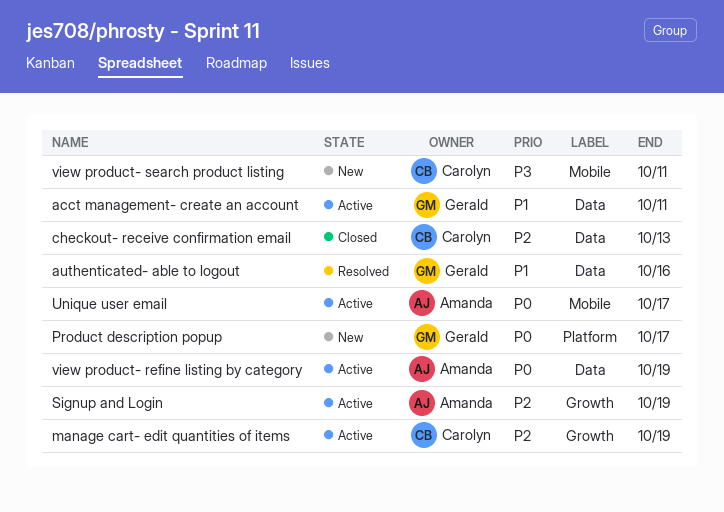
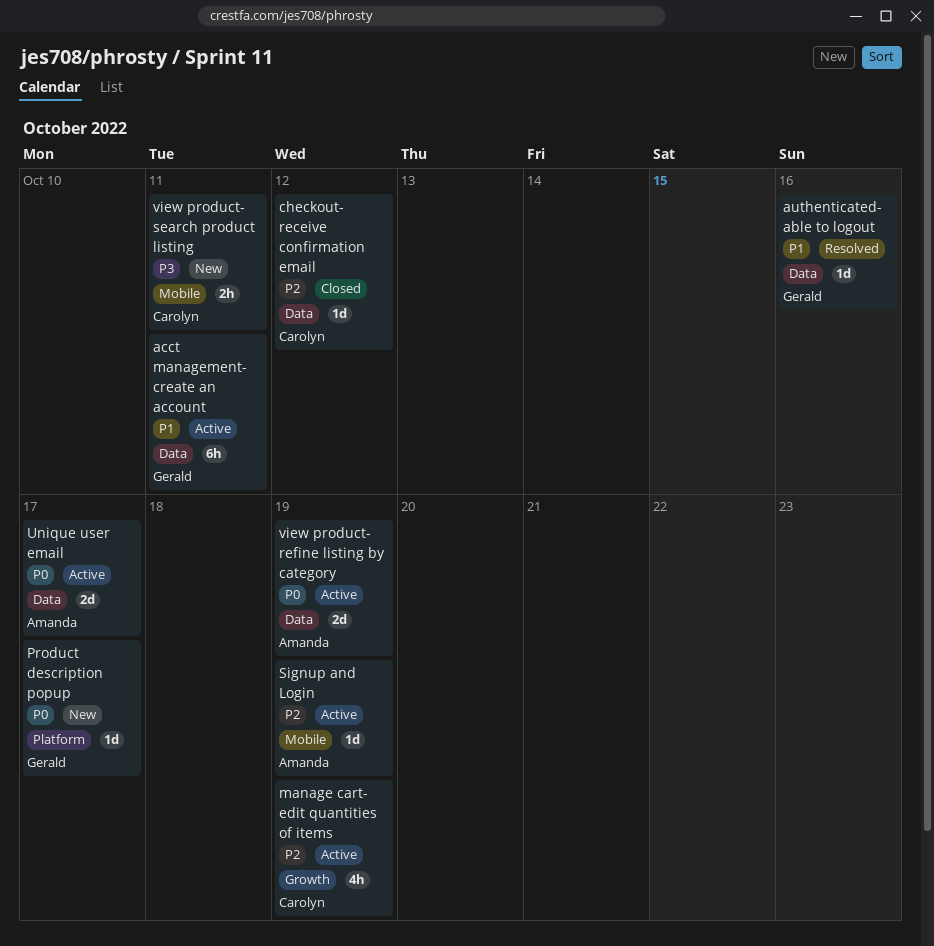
checkout- receive confirmation email, due: Oct 13 -> Oct 12
Signup and Login, label: Growth -> Mobile
Unique user email, label: Mobile -> Data

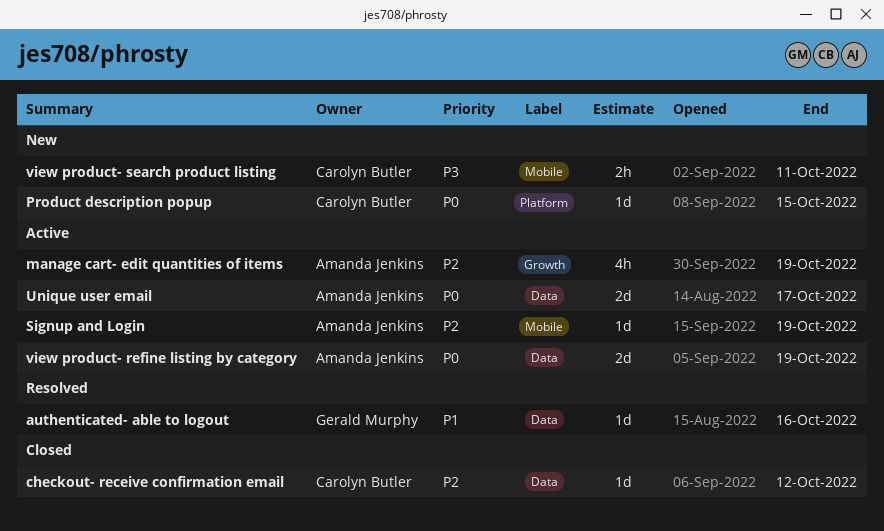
acct management- create an account: present -> none
manage cart- edit quantities of items, owner: Carolyn Butler -> Amanda Jenkins
Product description popup, owner: Gerald Murphy -> Carolyn Butler
Product description popup, due: Oct 17 -> Oct 15

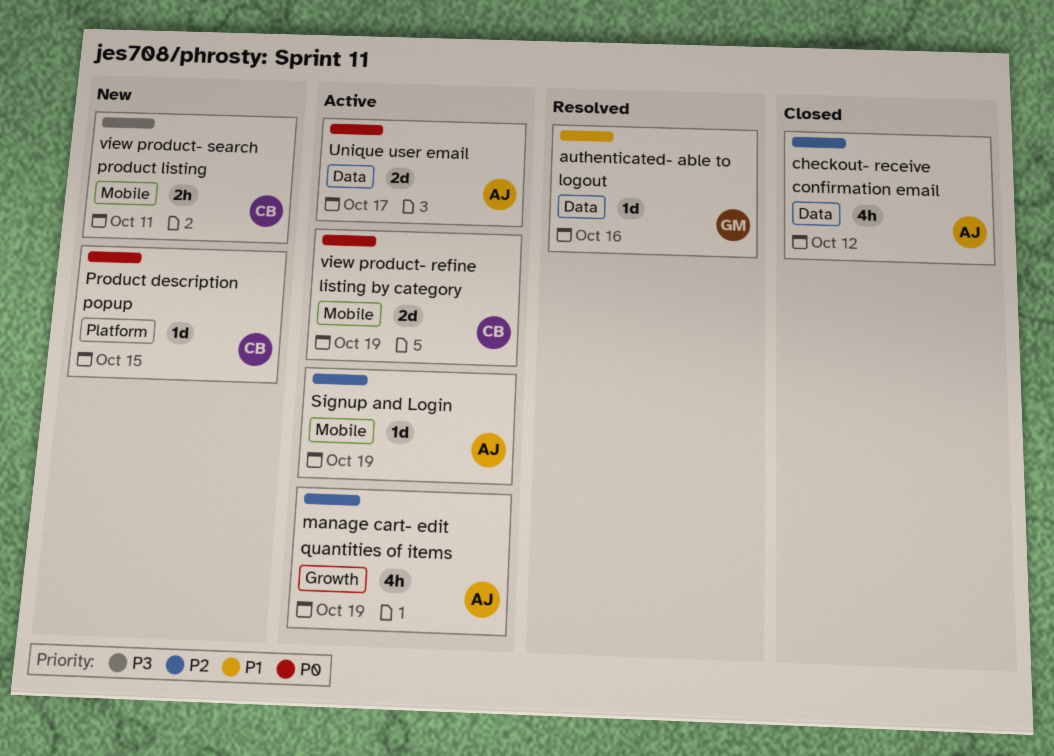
checkout- receive confirmation email, owner: Carolyn Butler -> Amanda Jenkins
checkout- receive confirmation email, estimate: 1d -> 4h
view product- refine listing by category, owner: Amanda Jenkins -> Carolyn Butler
view product- refine listing by category, label: Data -> Mobile

